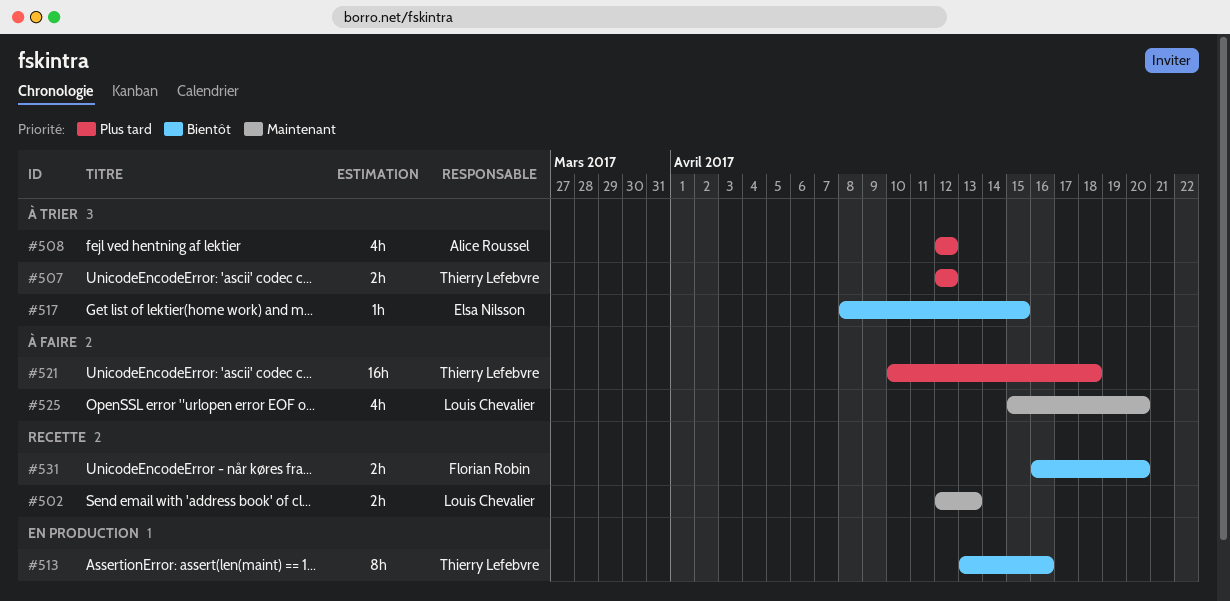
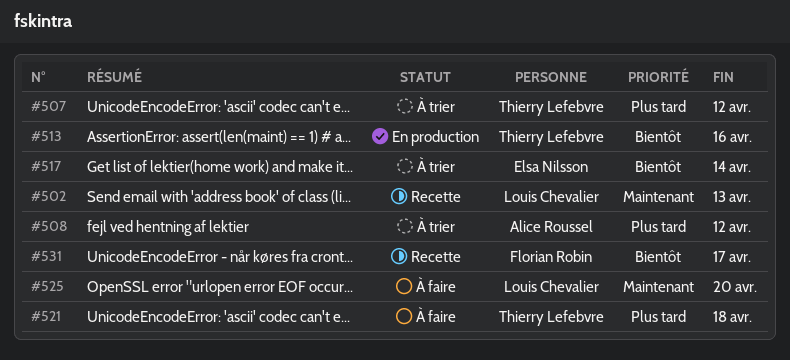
#517, due: Apr 15 -> Apr 14
#531, due: Apr 20 -> Apr 17

